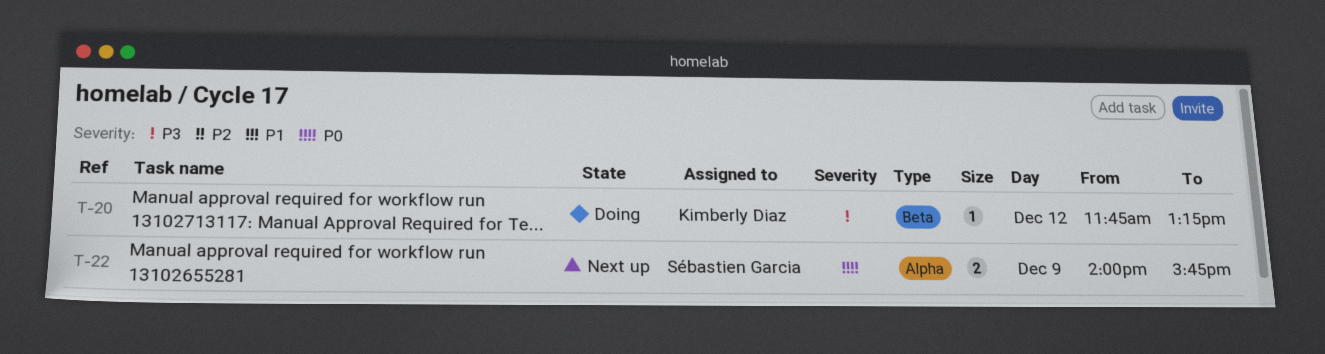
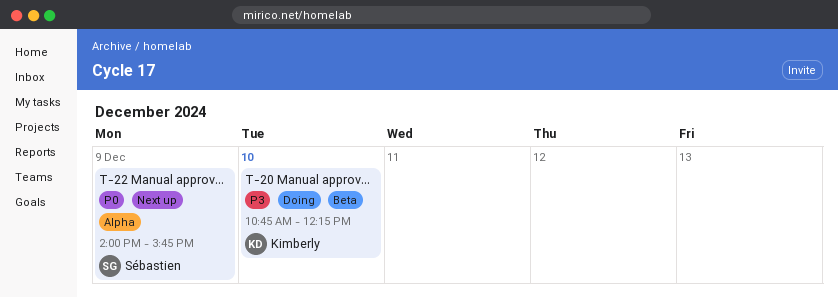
T-20, day: Dec 12 -> Dec 10
T-20, begins: 11:45 -> 10:45
T-20, ends: 13:15 -> 12:15

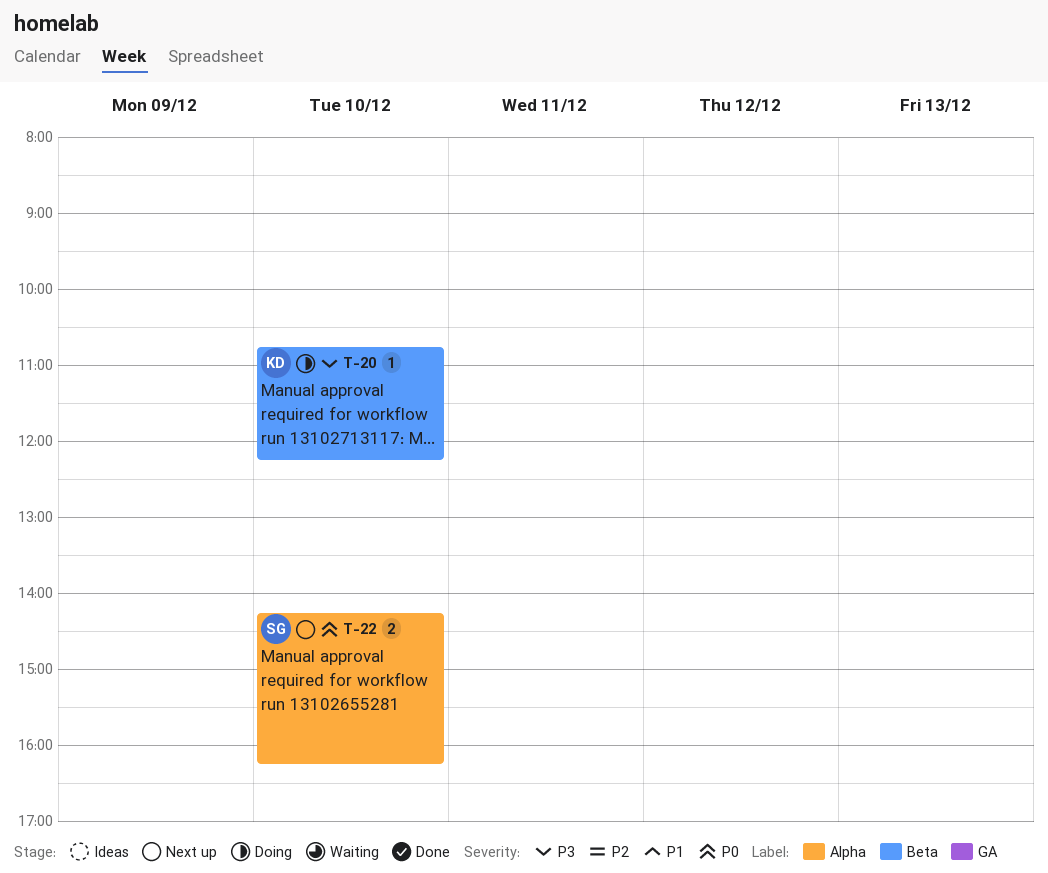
T-22, day: Dec 9 -> Dec 10
T-22, begins: 14:00 -> 14:15
T-22, ends: 15:45 -> 16:15

